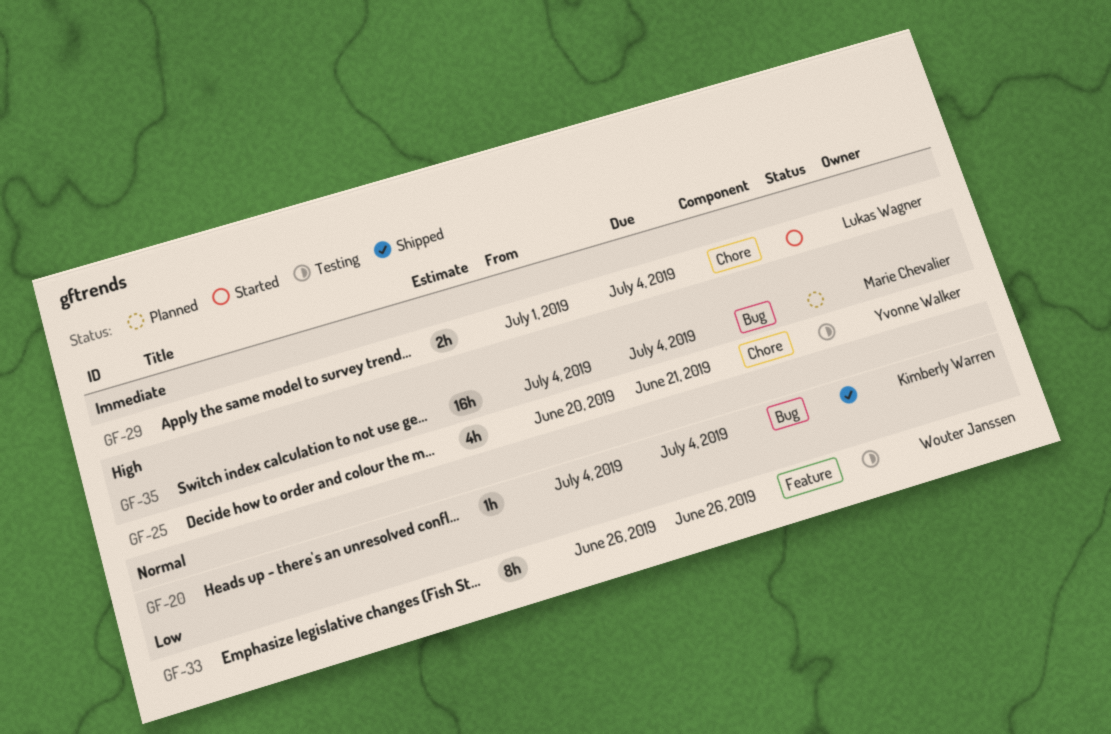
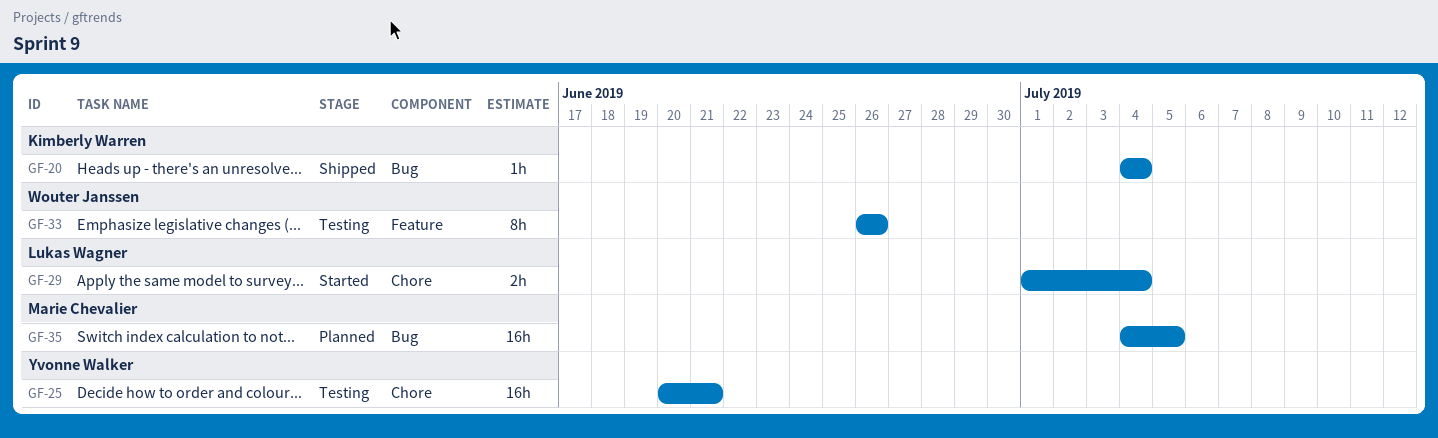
GF-25, estimate: 4h -> 16h
GF-35, due: Jul 4 -> Jul 5

